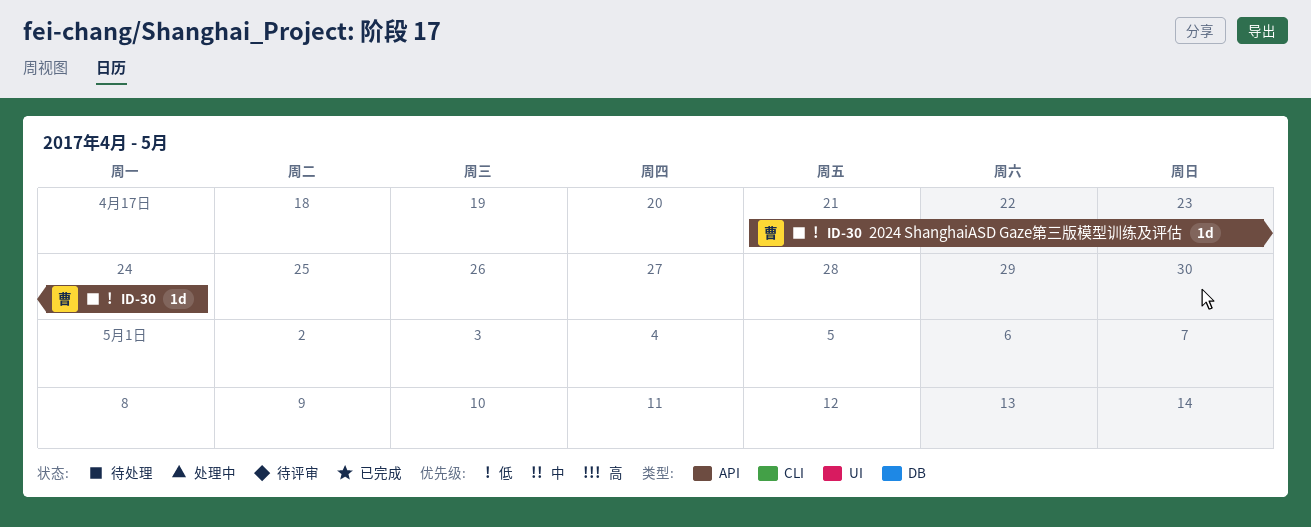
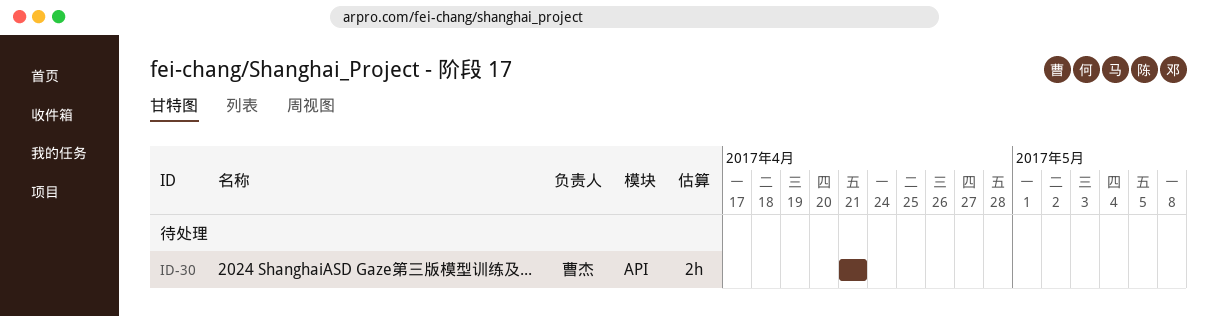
ID-30, estimate: 1d -> 2h
ID-30, due: Apr 24 -> Apr 21

